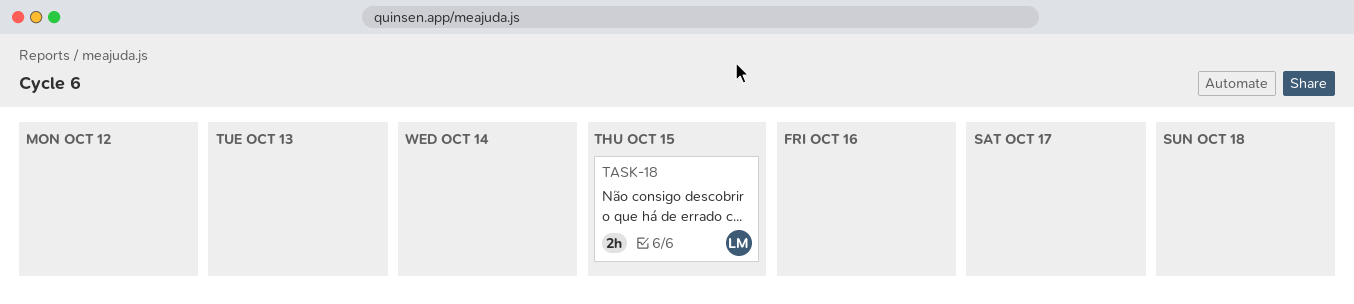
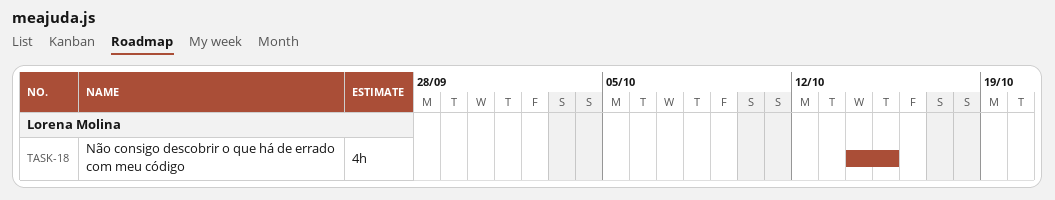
TASK-18, estimate: 2h -> 4h

